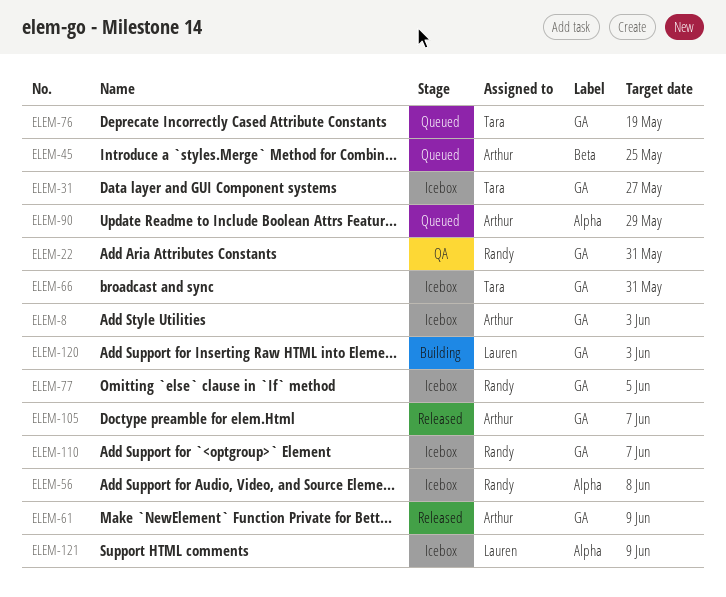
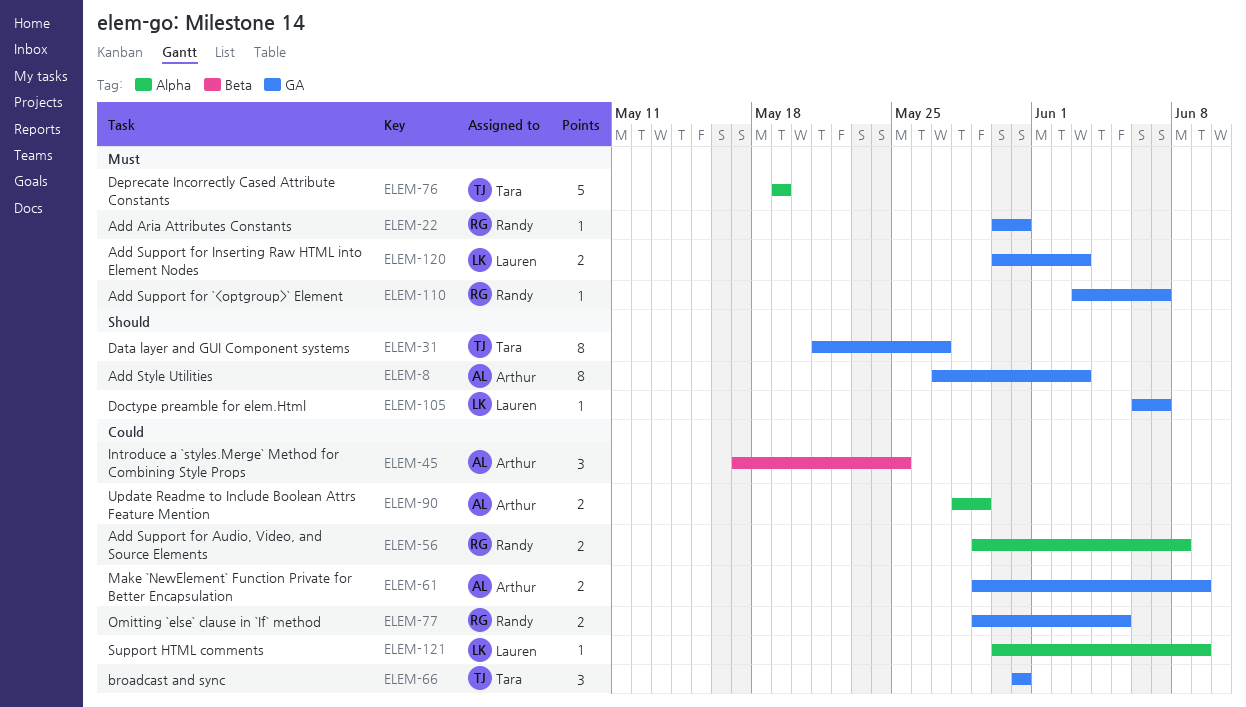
ELEM-76, label: GA -> Alpha
ELEM-105, owner: Arthur -> Lauren

